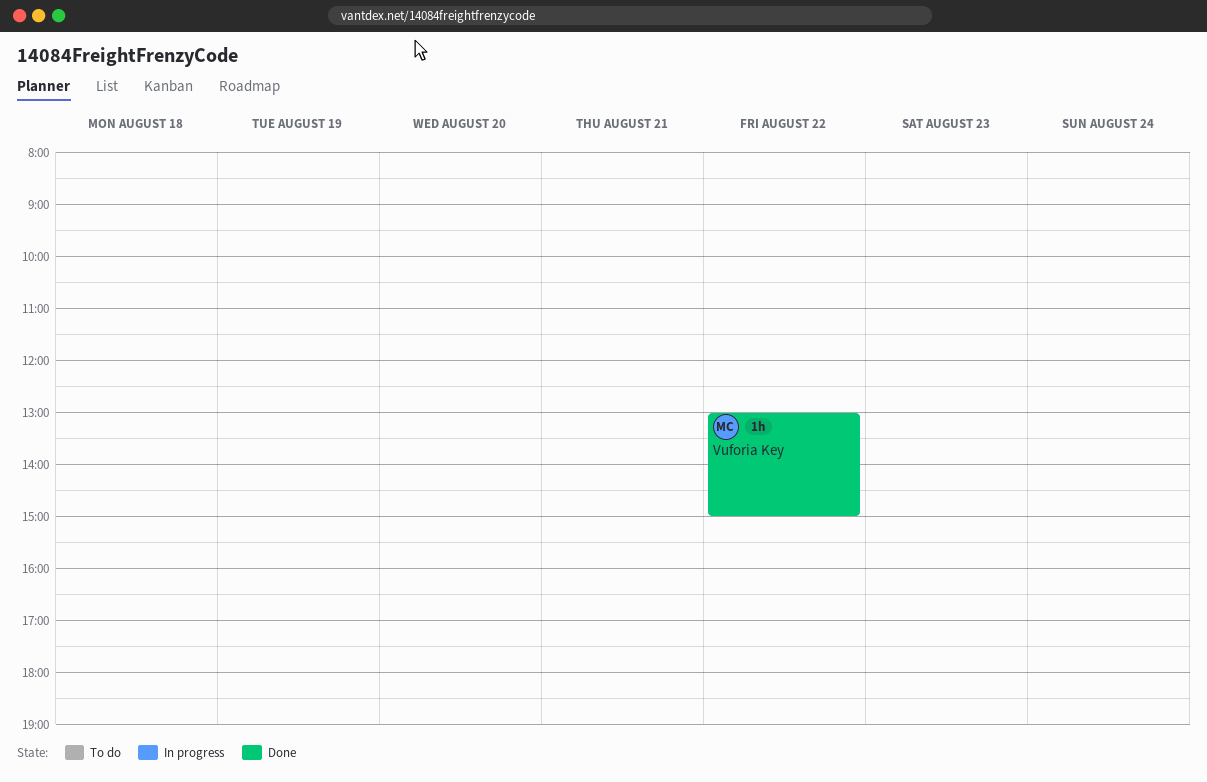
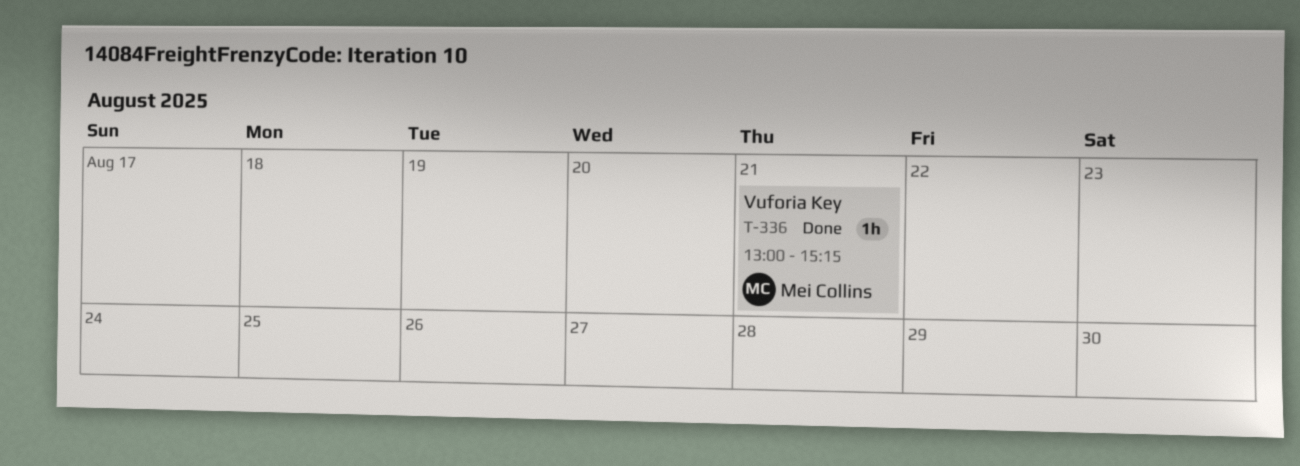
Vuforia Key, day: Aug 22 -> Aug 21
Vuforia Key, ends: 15:00 -> 15:15

